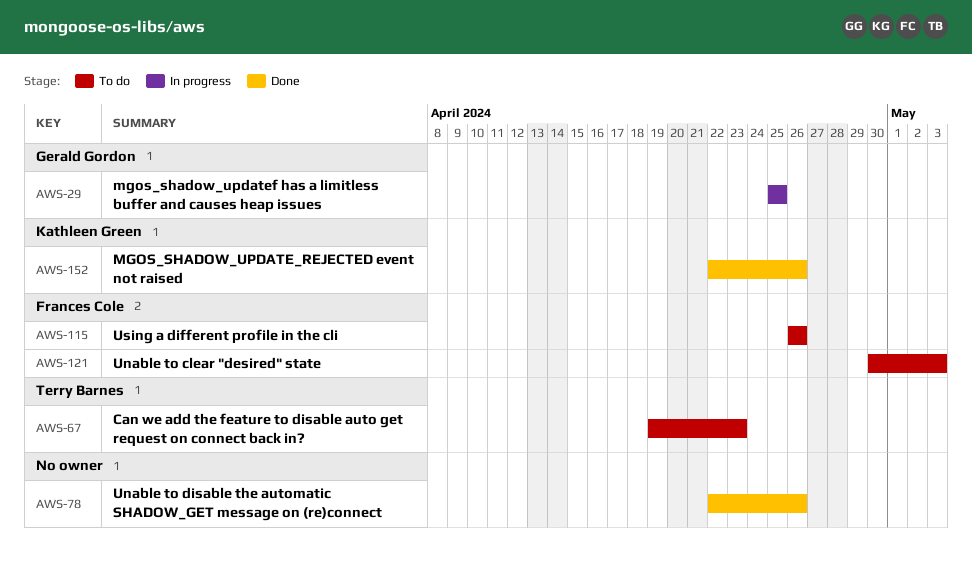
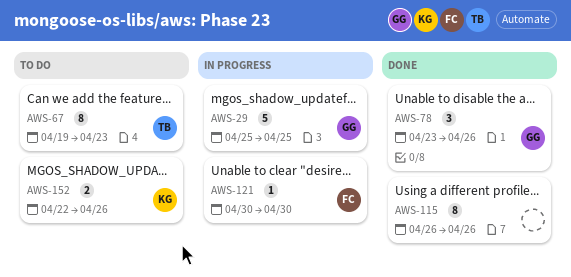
AWS-78, owner: none -> Gerald Gordon
AWS-78, start: Apr 22 -> Apr 23
AWS-115, status: To do -> Done
AWS-115, owner: Frances Cole -> none
AWS-121, status: To do -> In progress
AWS-121, due: May 3 -> Apr 30
AWS-152, status: Done -> To do

